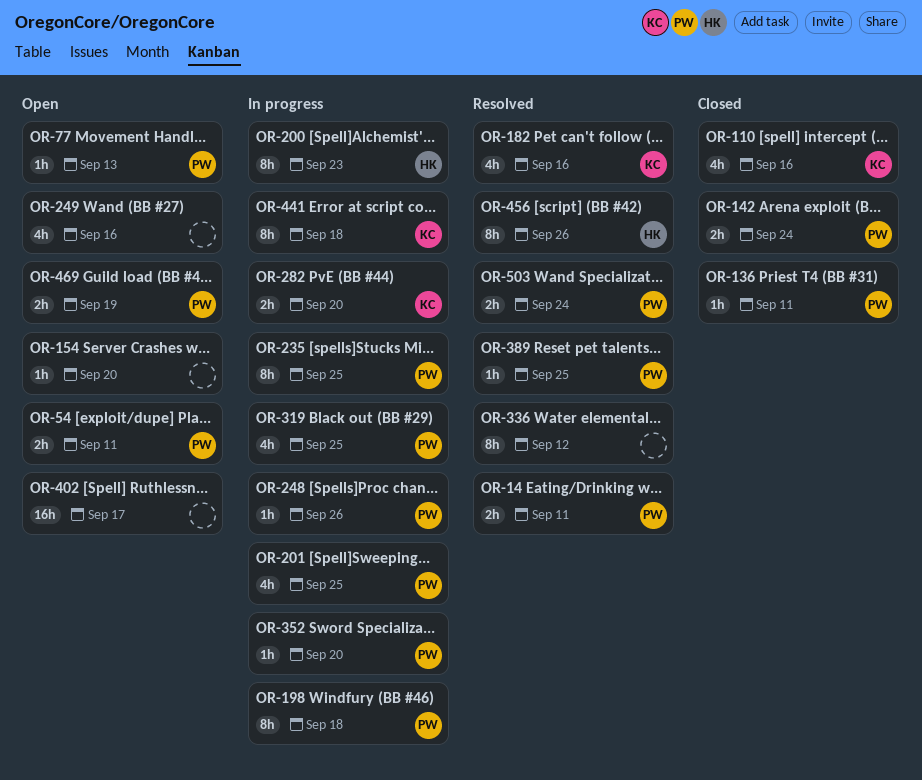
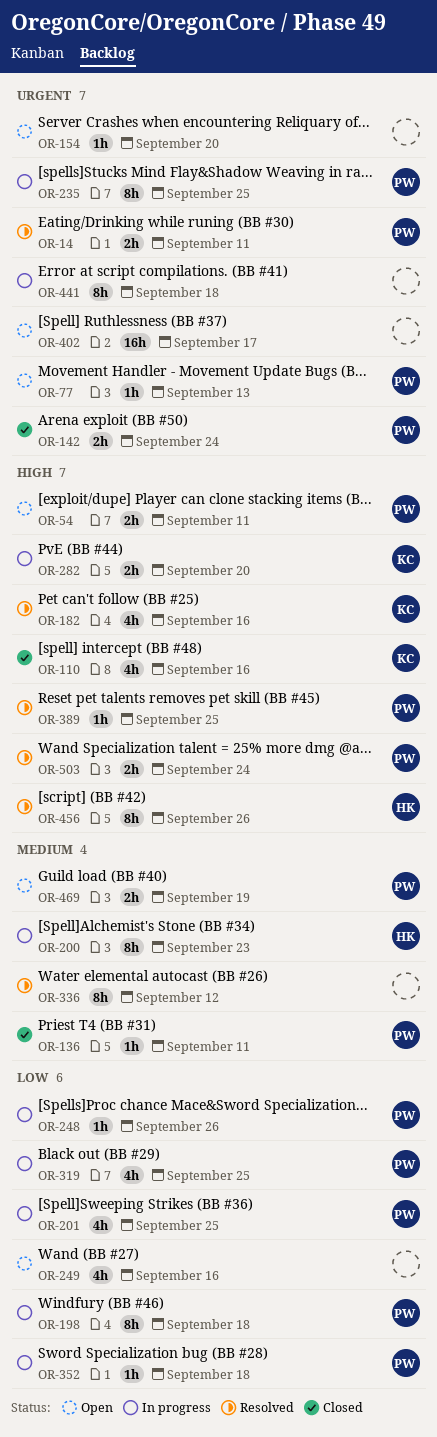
OR-352, due: Sep 20 -> Sep 18
OR-441, owner: KC -> none

